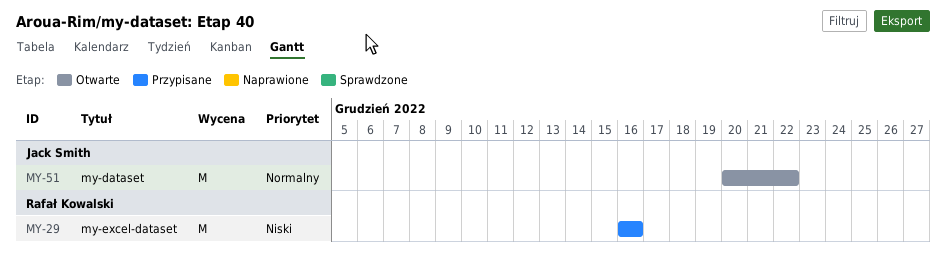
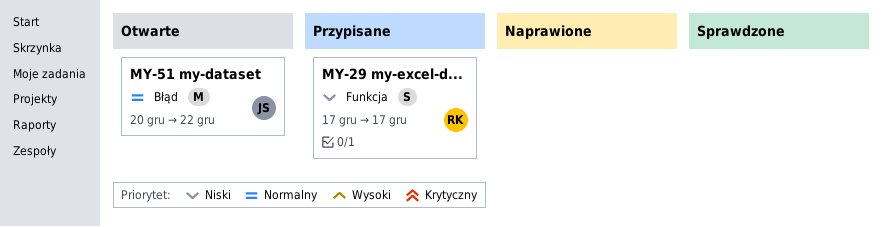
MY-29, estimate: M -> S
MY-29, start: Dec 16 -> Dec 17
MY-29, due: Dec 16 -> Dec 17

